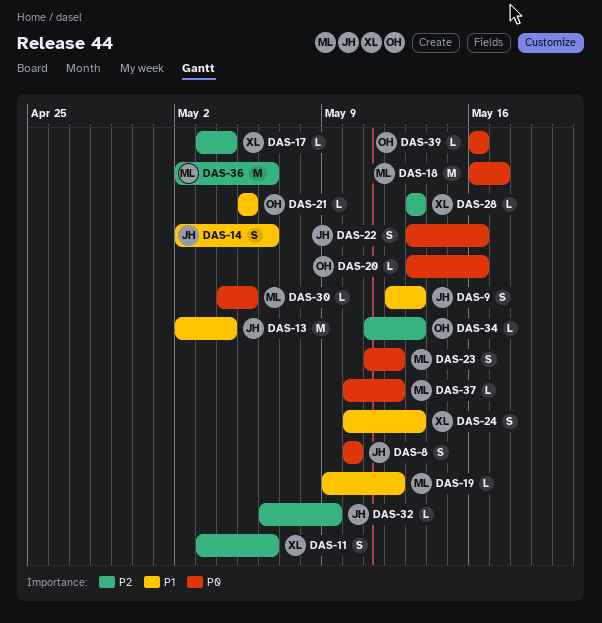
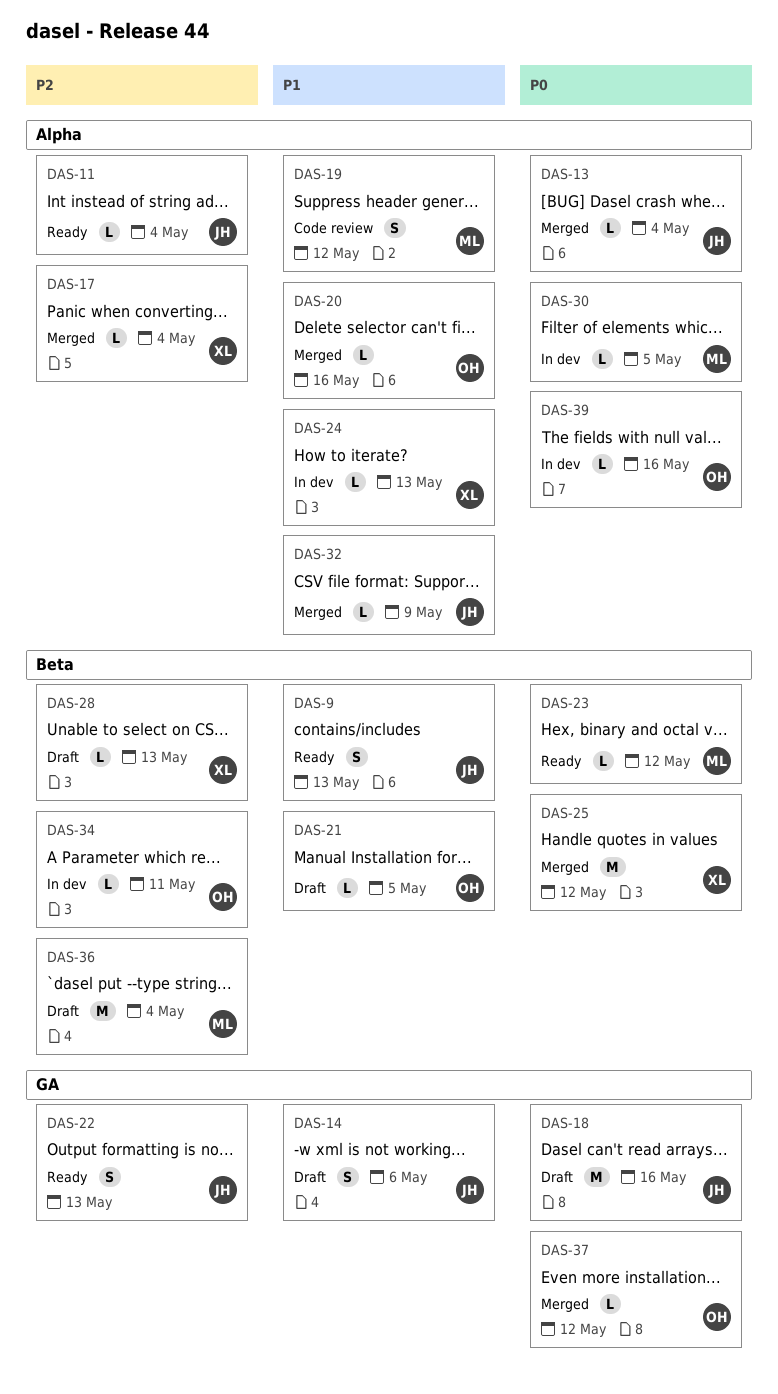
DAS-8: present -> none
DAS-11, owner: XL -> JH
DAS-11, estimate: S -> L
DAS-11, due: May 6 -> May 4
DAS-13, priority: P1 -> P0
DAS-13, estimate: M -> L
DAS-18, owner: ML -> JH
DAS-18, due: May 17 -> May 16
DAS-19, estimate: L -> S
DAS-20, priority: P0 -> P1
DAS-22, priority: P0 -> P2
DAS-22, due: May 16 -> May 13
DAS-23, estimate: S -> L
DAS-24, estimate: S -> L
DAS-25: none -> present
DAS-32, priority: P2 -> P1
DAS-34, due: May 13 -> May 11
DAS-36, due: May 6 -> May 4
DAS-37, owner: ML -> OH

